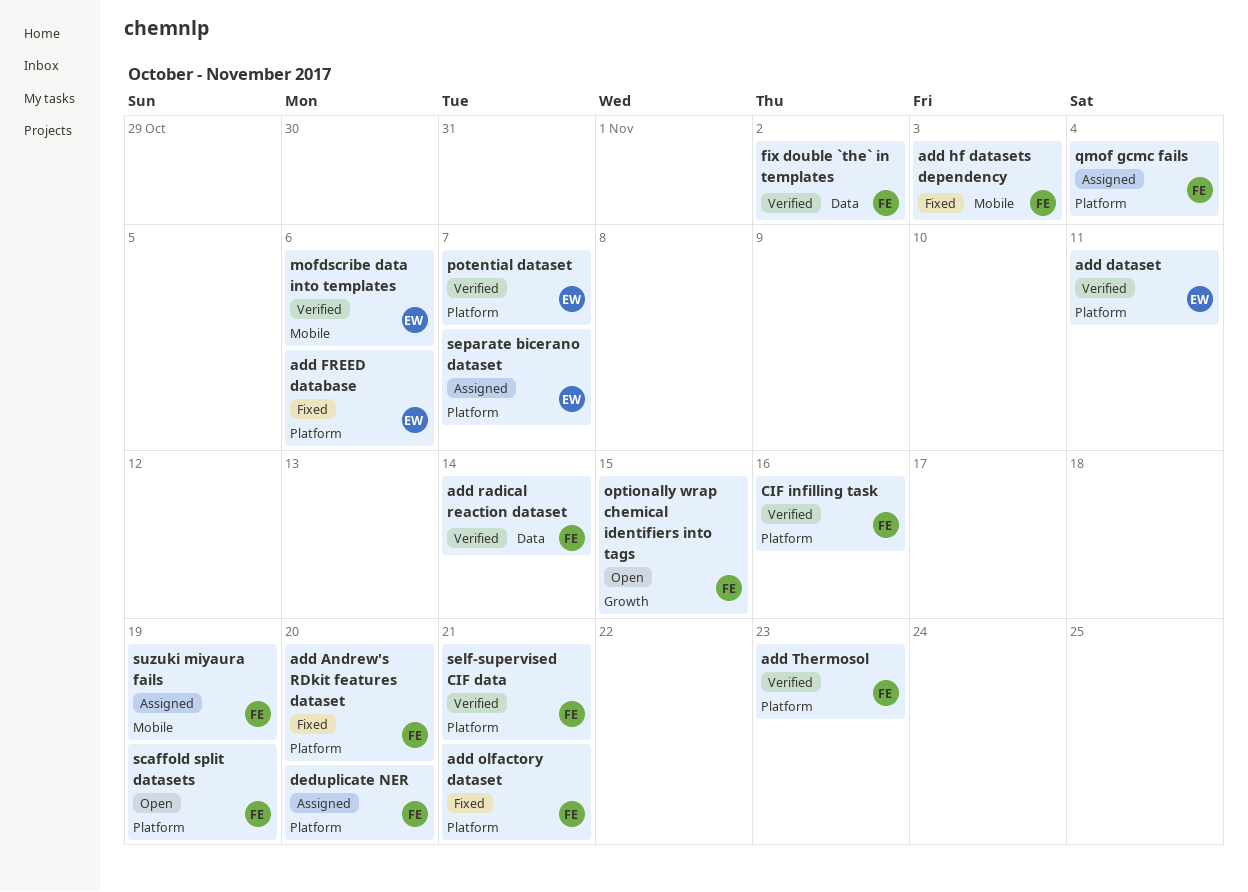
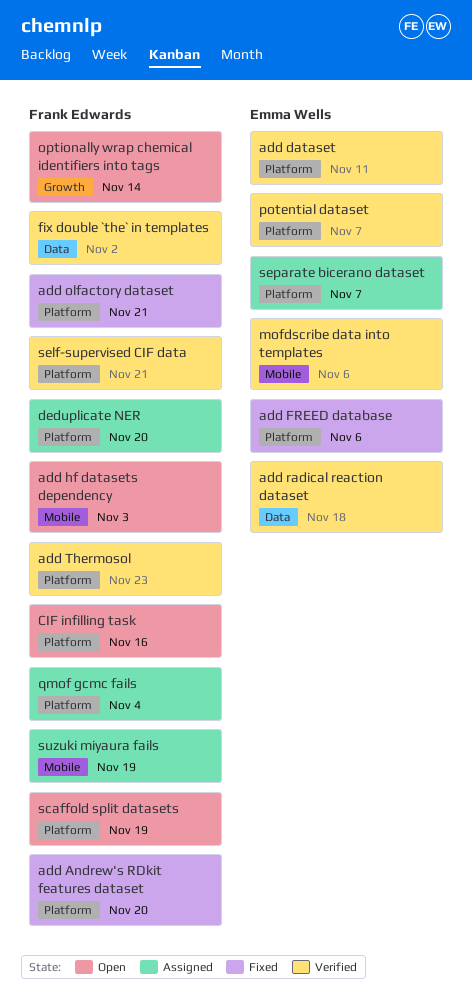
add hf datasets dependency, status: Fixed -> Open
add radical reaction dataset, owner: Frank Edwards -> Emma Wells
add radical reaction dataset, due: Nov 14 -> Nov 18
CIF infilling task, status: Verified -> Open
optionally wrap chemical identifiers into tags, due: Nov 15 -> Nov 14

